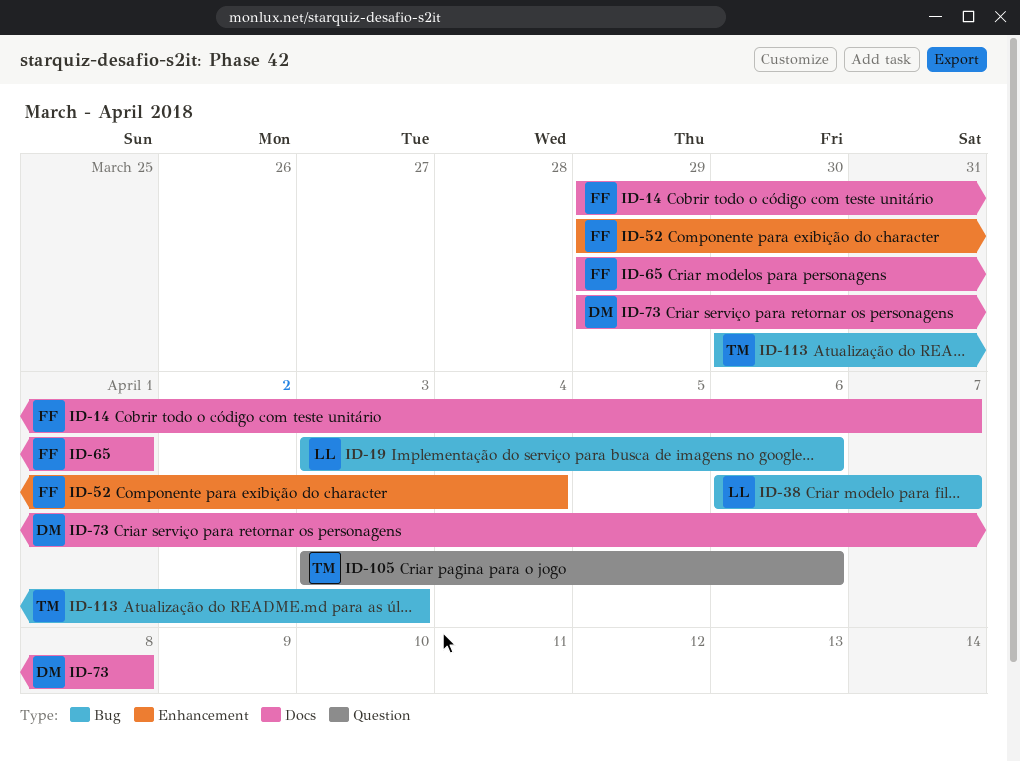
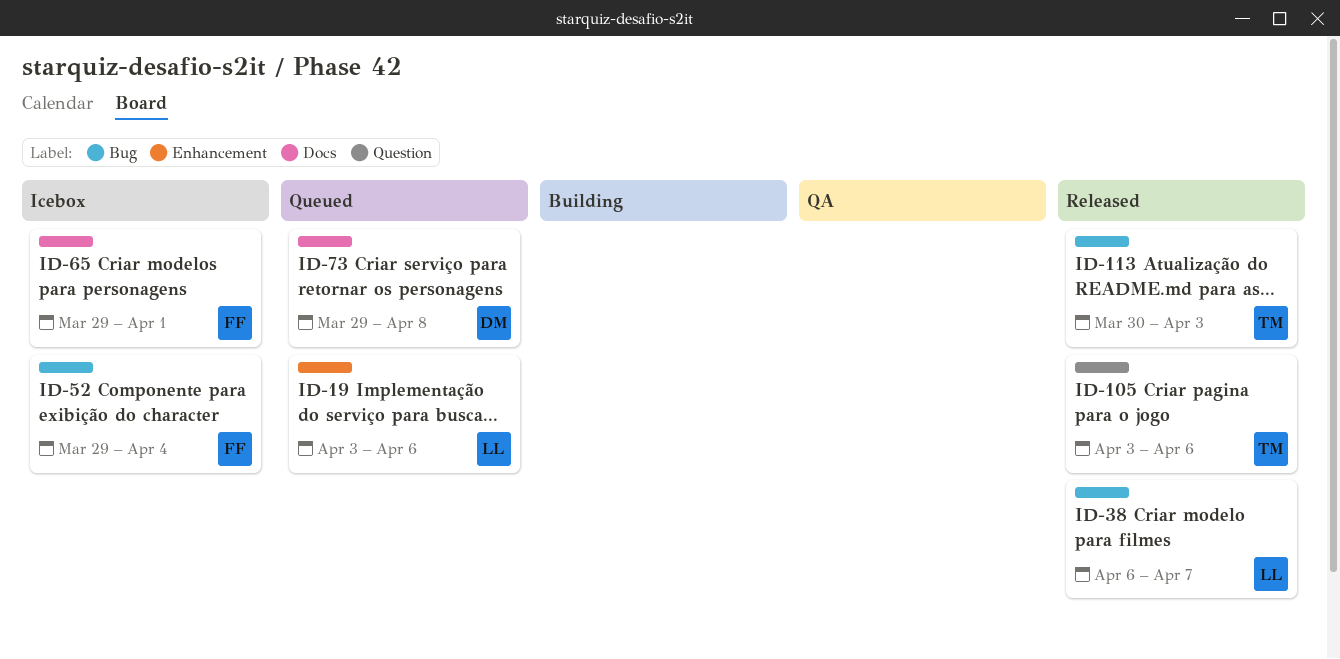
ID-14: present -> none
ID-19, label: Bug -> Enhancement
ID-52, label: Enhancement -> Bug

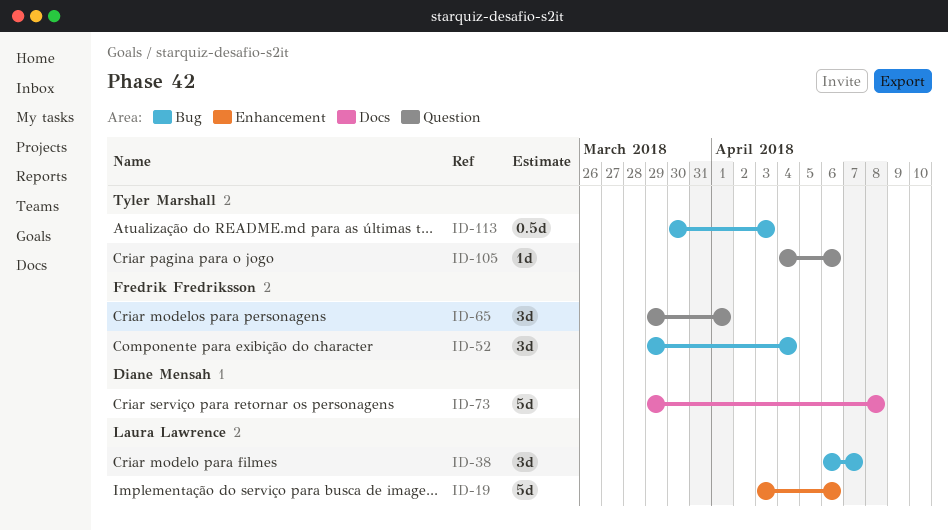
ID-65, label: Docs -> Question
ID-105, start: Apr 3 -> Apr 4

